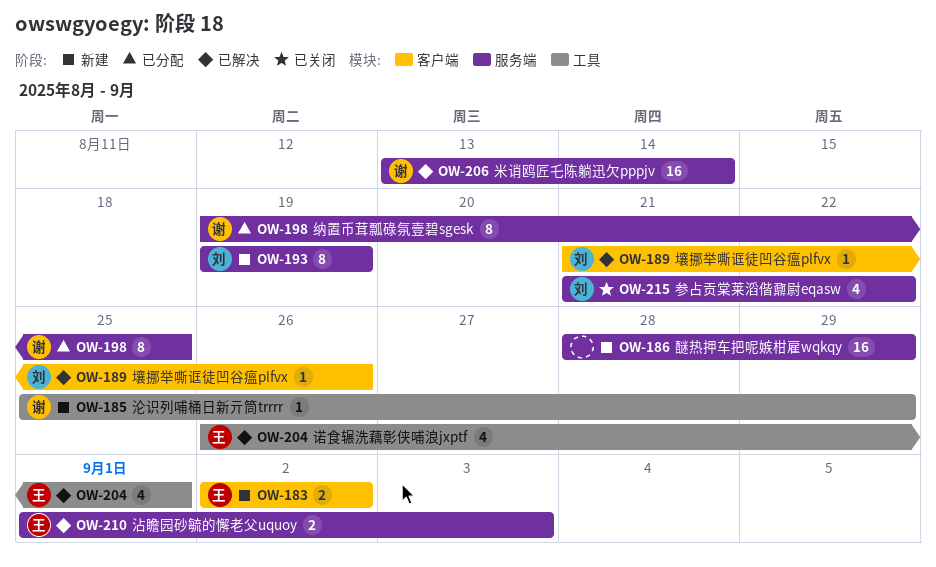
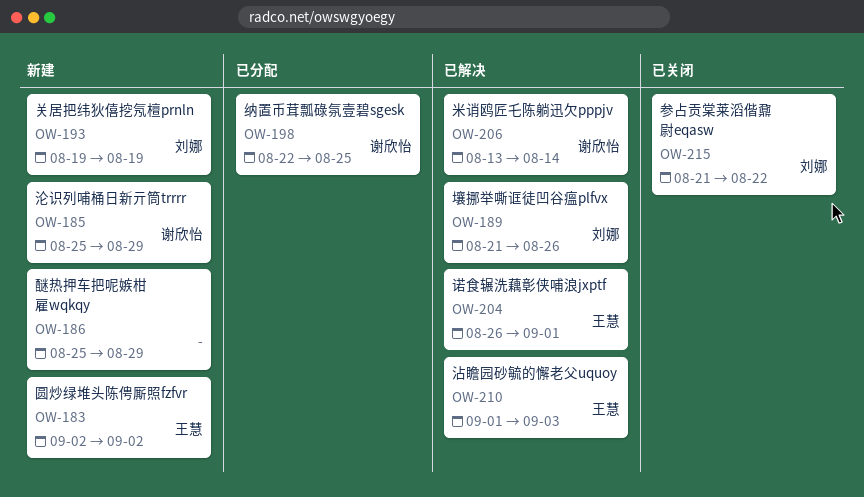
OW-186, start: Aug 28 -> Aug 25
OW-198, start: Aug 19 -> Aug 22

